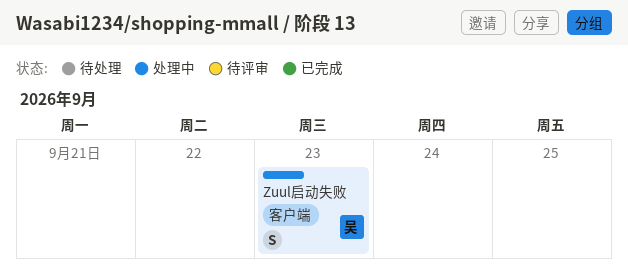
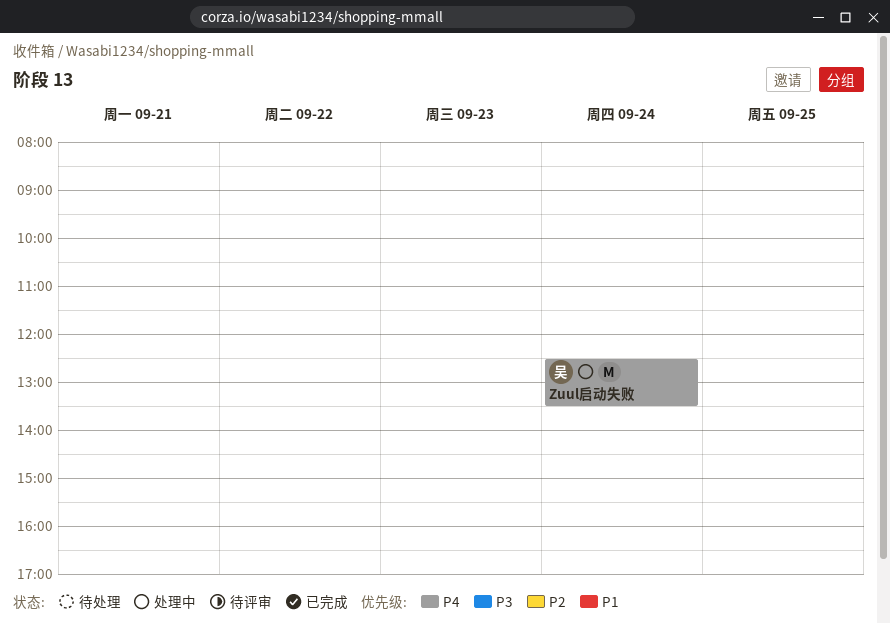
Zuul启动失败, estimate: S -> M
Zuul启动失败, day: Sep 23 -> Sep 24

